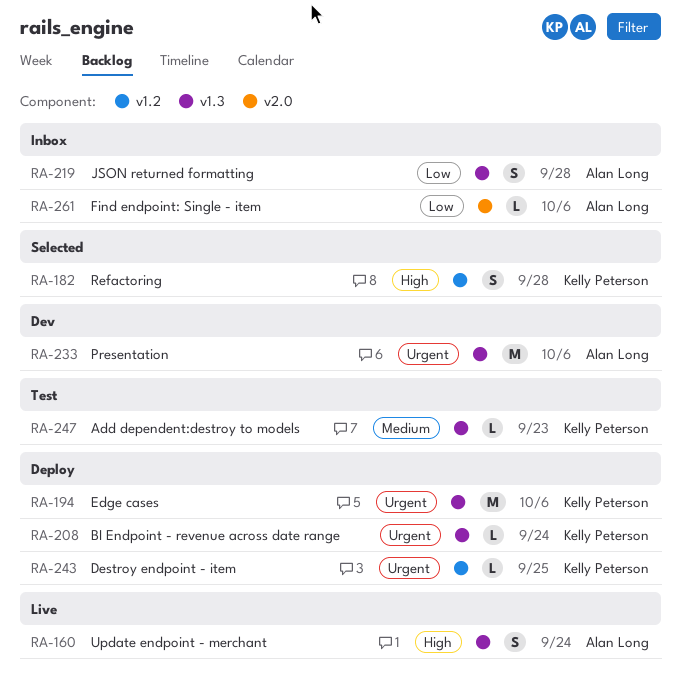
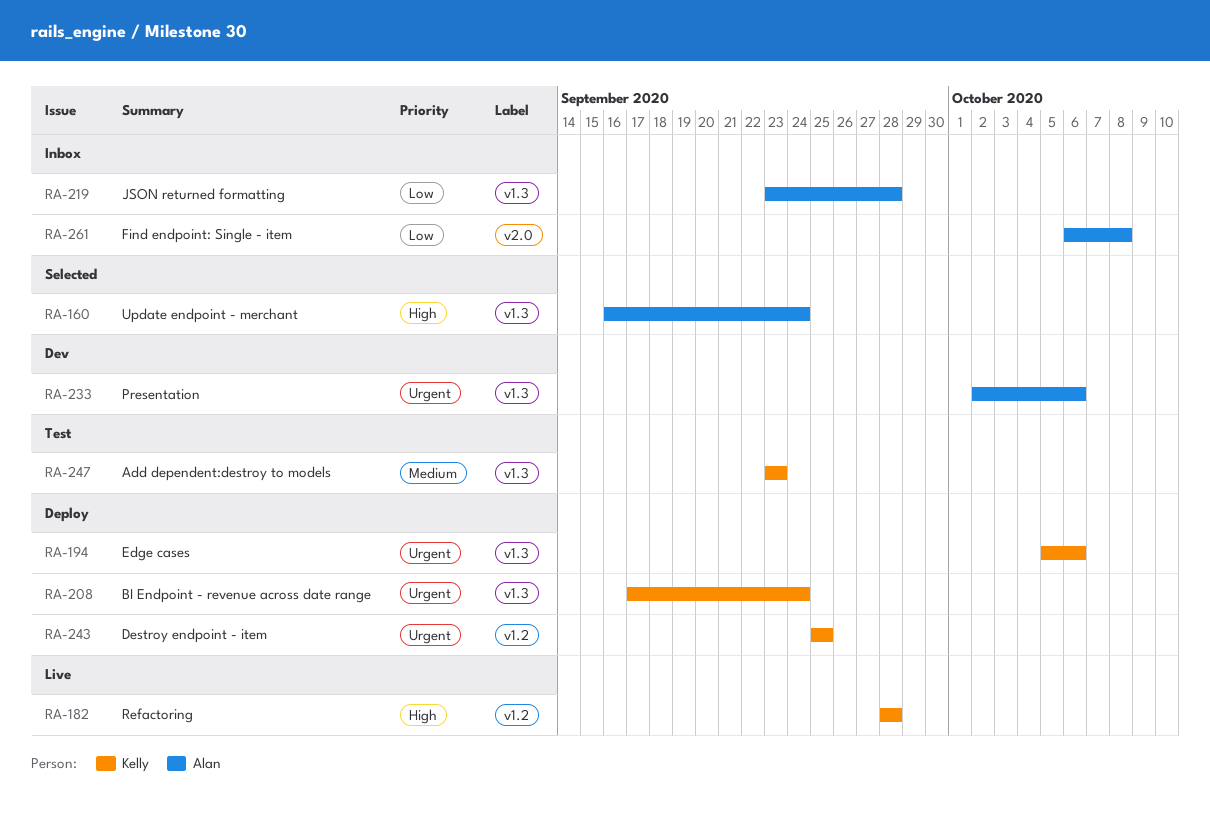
RA-160, status: Live -> Selected
RA-182, status: Selected -> Live
RA-261, due: Oct 6 -> Oct 8

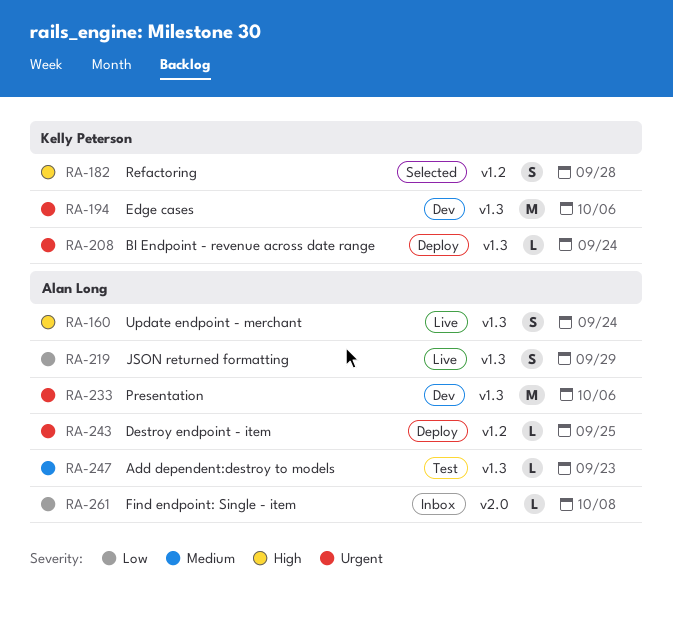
RA-160, status: Selected -> Live
RA-182, status: Live -> Selected
RA-194, status: Deploy -> Dev
RA-219, status: Inbox -> Live
RA-219, due: Sep 28 -> Sep 29
RA-243, owner: Kelly Peterson -> Alan Long
RA-247, owner: Kelly Peterson -> Alan Long

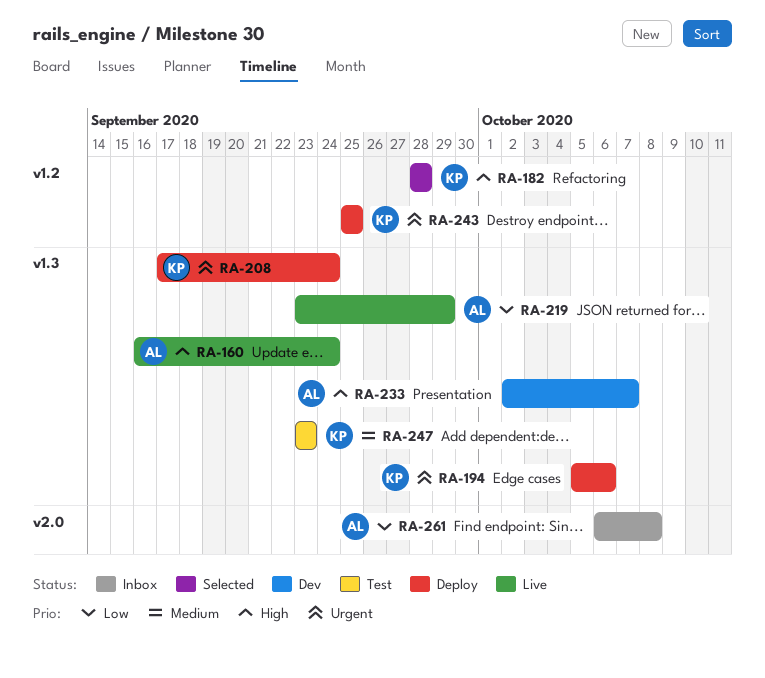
RA-194, status: Dev -> Deploy
RA-233, priority: Urgent -> High
RA-233, due: Oct 6 -> Oct 7
RA-243, owner: Alan Long -> Kelly Peterson
RA-247, owner: Alan Long -> Kelly Peterson

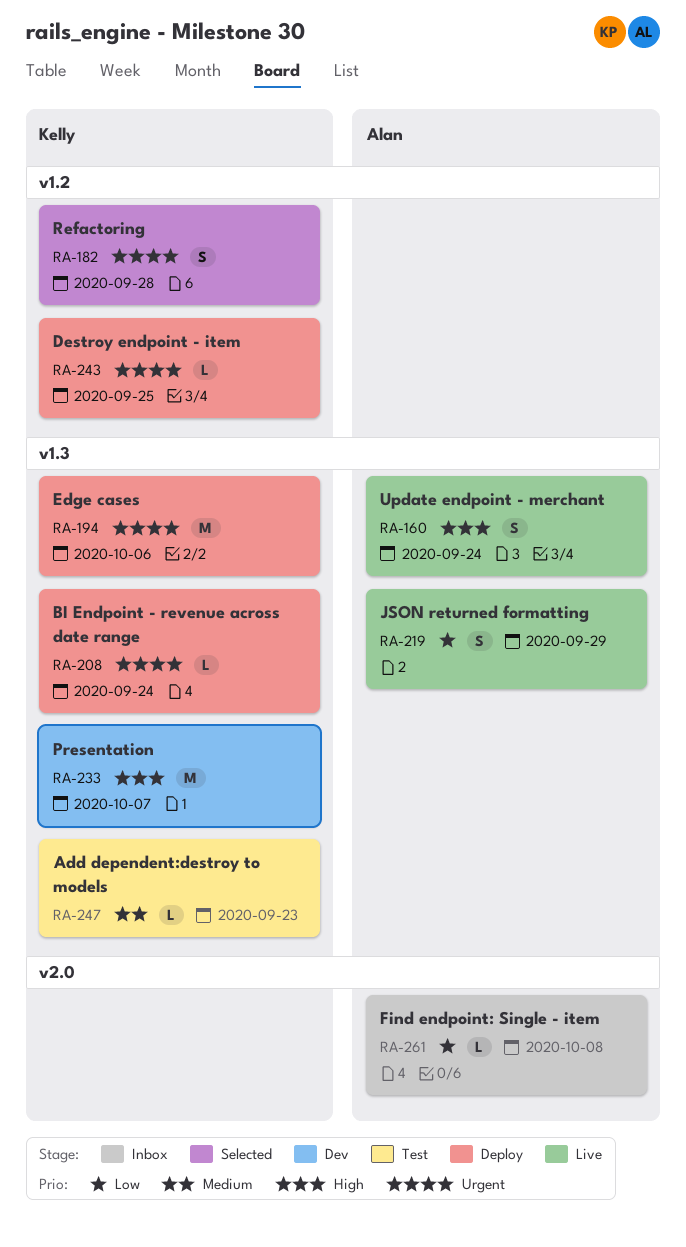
RA-182, priority: High -> Urgent
RA-233, owner: Alan -> Kelly

